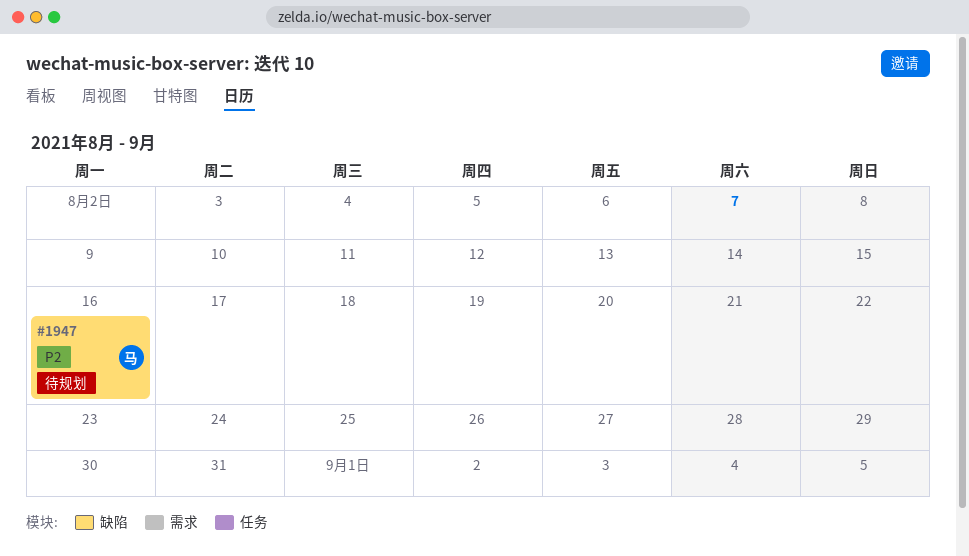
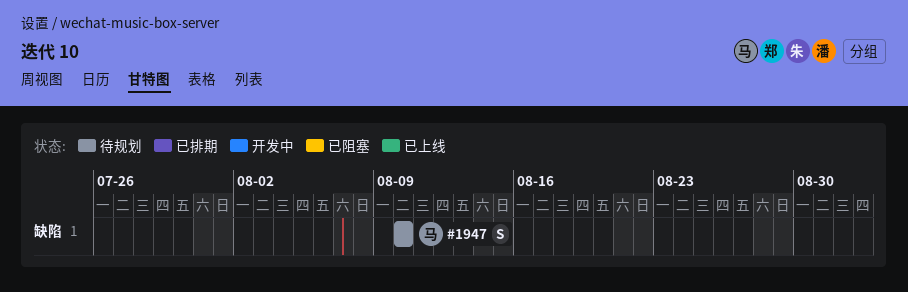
#1947, due: Aug 16 -> Aug 10

